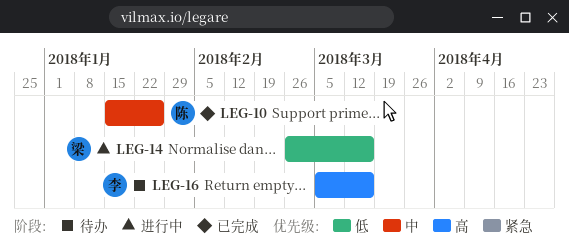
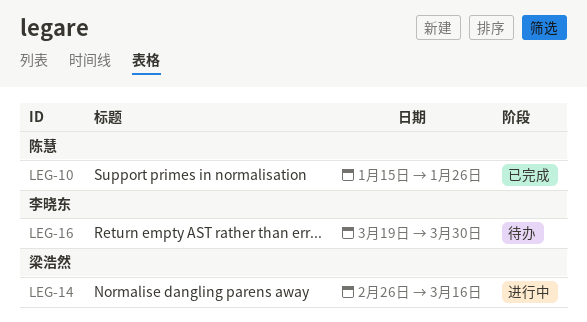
LEG-16, start: Mar 5 -> Mar 19
LEG-16, due: Mar 16 -> Mar 30

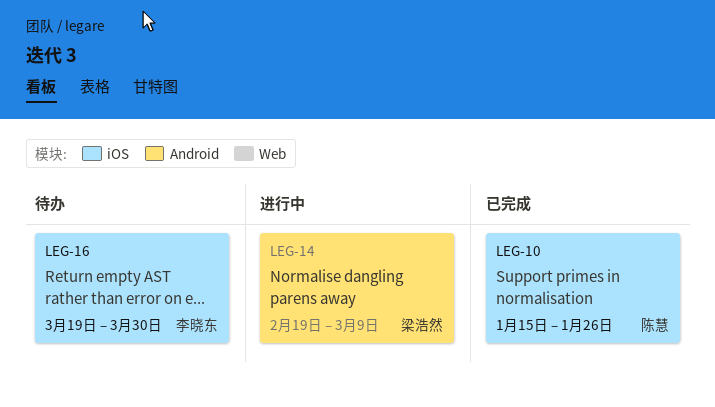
LEG-14, start: Feb 26 -> Feb 19
LEG-14, due: Mar 16 -> Mar 9

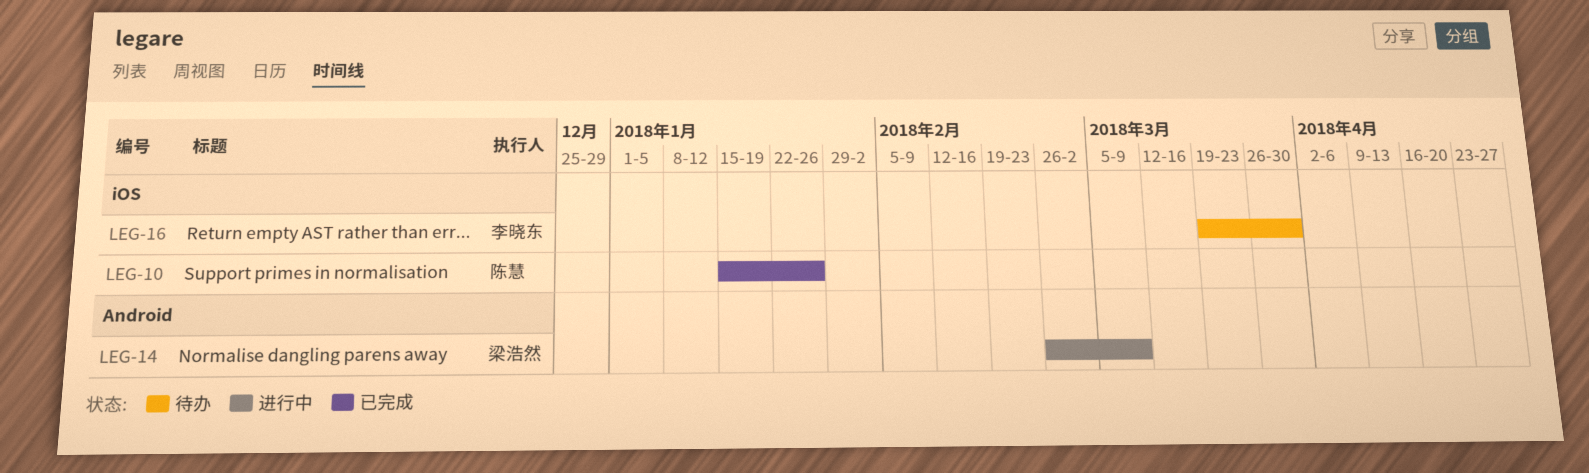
LEG-14, start: Feb 19 -> Feb 26

